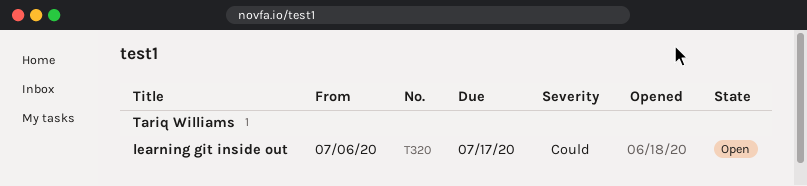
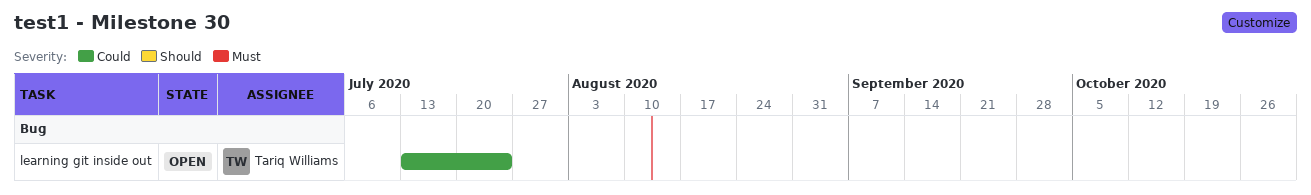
learning git inside out, start: Jul 6 -> Jul 13
learning git inside out, due: Jul 17 -> Jul 24

